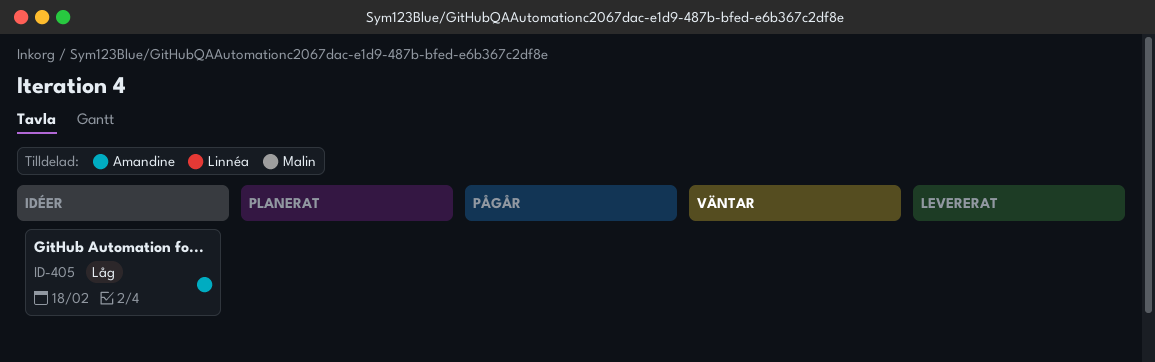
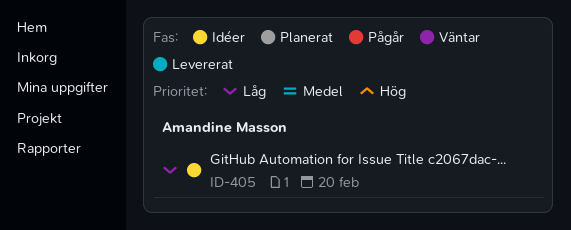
ID-405, due: Feb 18 -> Feb 20

